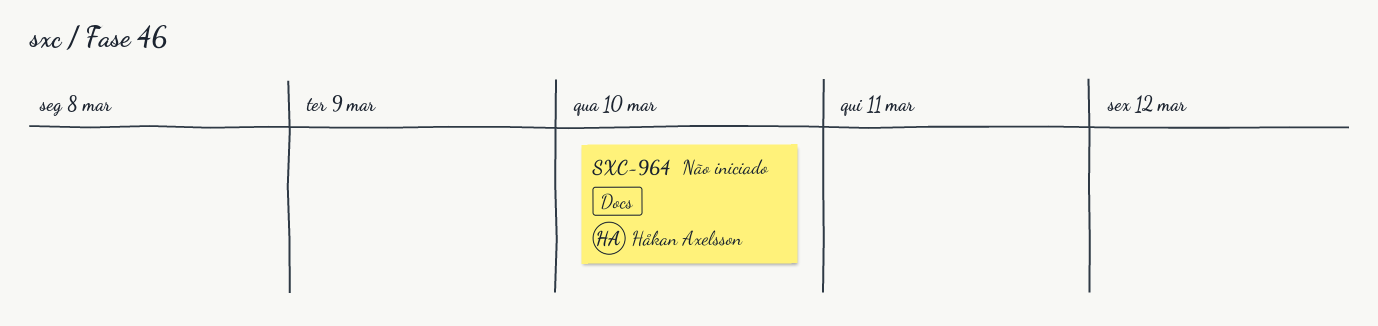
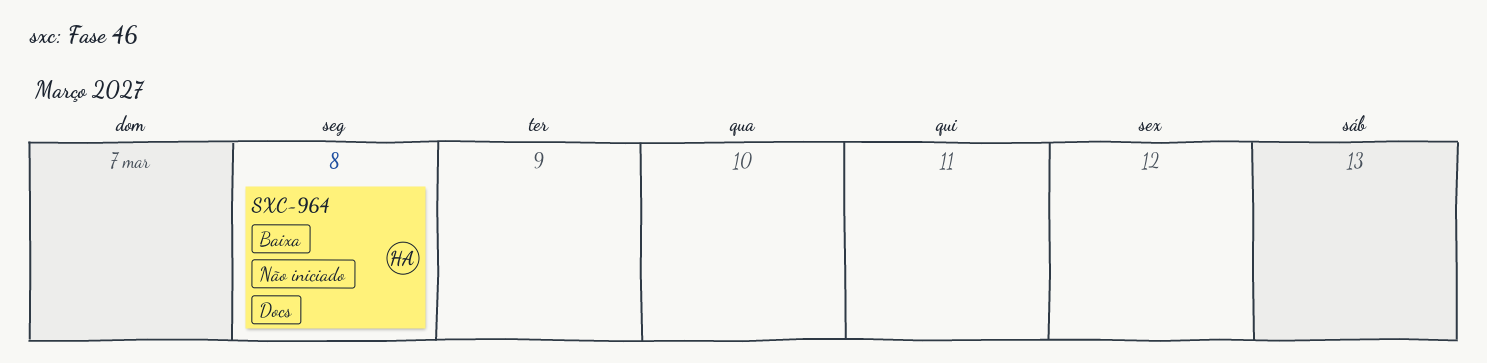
SXC-964, due: Mar 10 -> Mar 8

